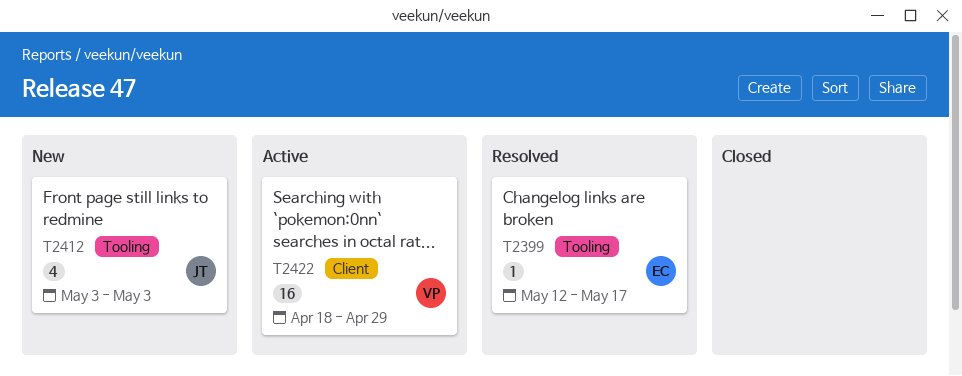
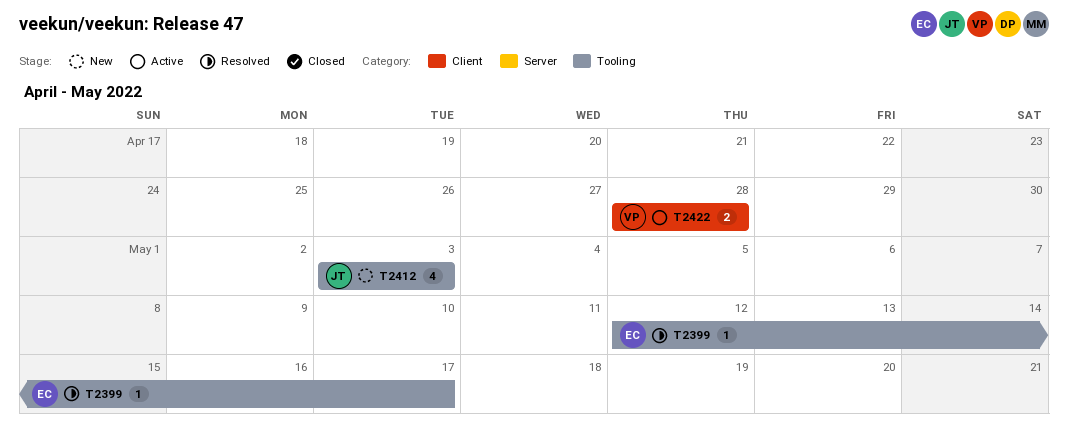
T2422, estimate: 16 -> 2
T2422, start: Apr 18 -> Apr 28
T2422, due: Apr 29 -> Apr 28

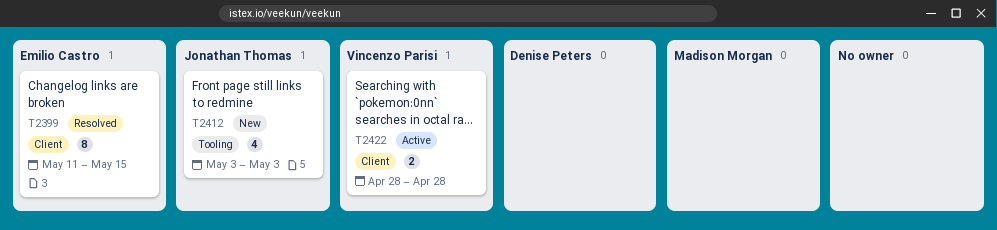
T2399, label: Tooling -> Client
T2399, estimate: 1 -> 8
T2399, start: May 12 -> May 11
T2399, due: May 17 -> May 15

